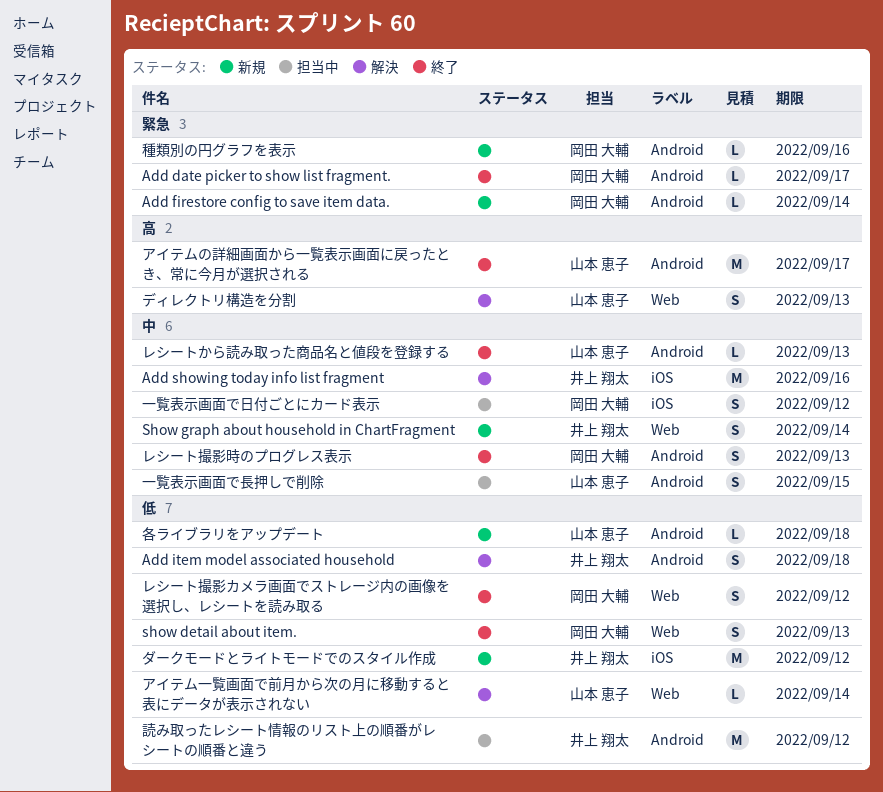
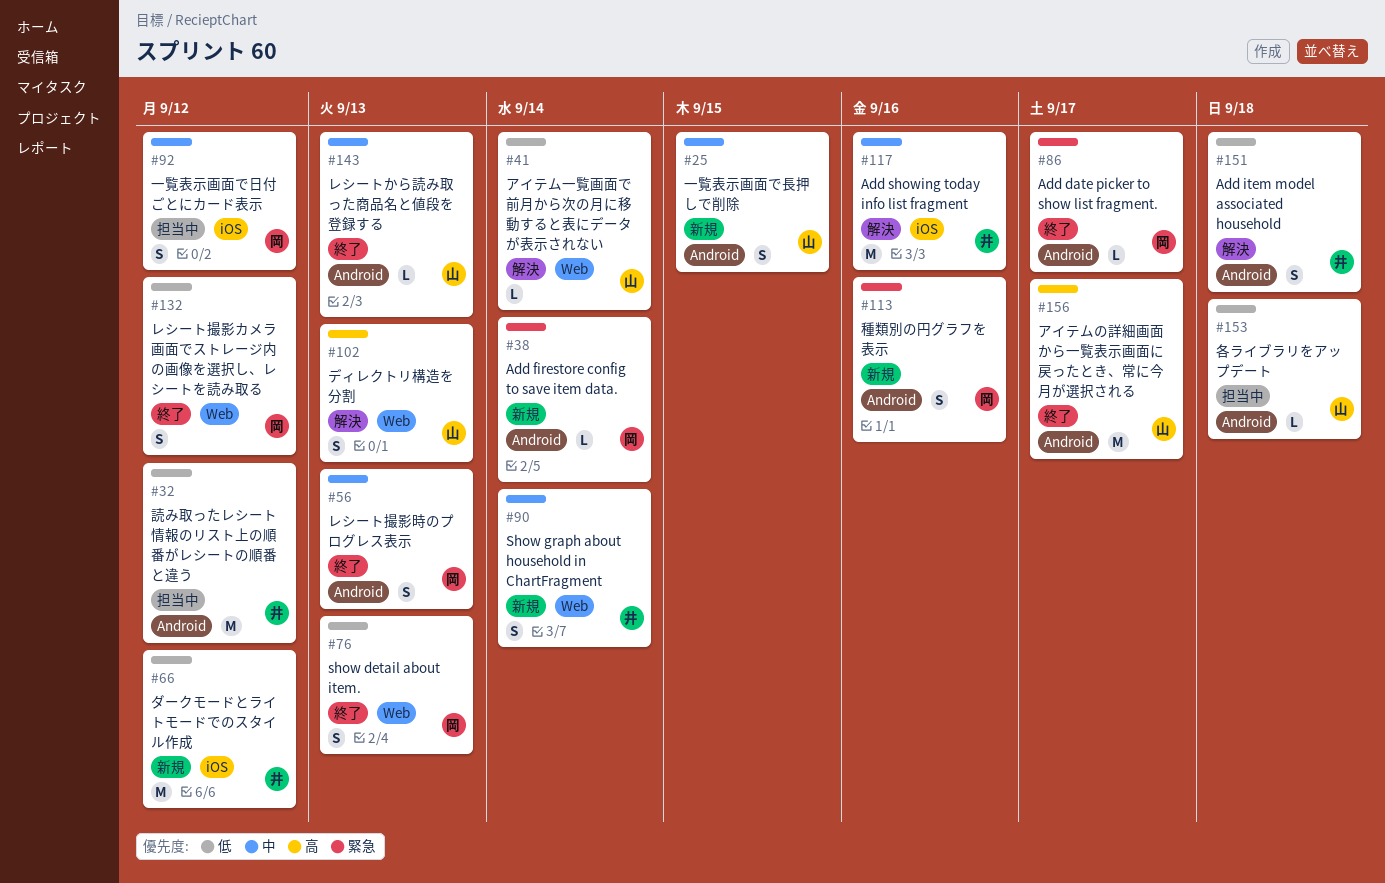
一覧表示画面で長押しで削除, status: 担当中 -> 新規
各ライブラリをアップデート, status: 新規 -> 担当中
種類別の円グラフを表示, estimate: L -> S

